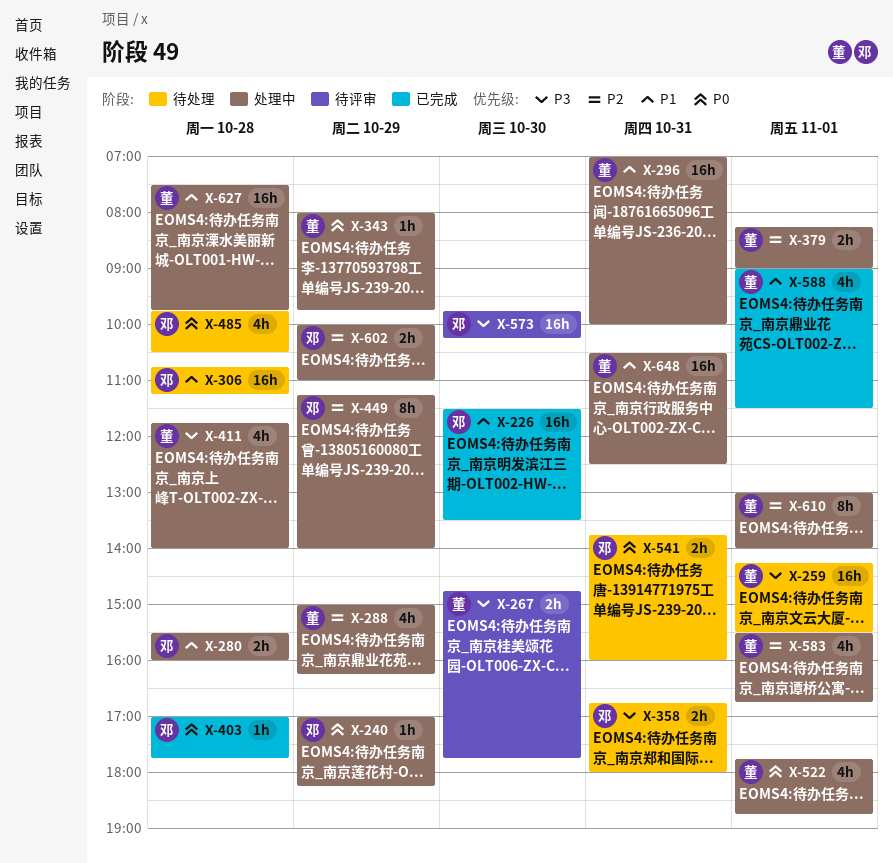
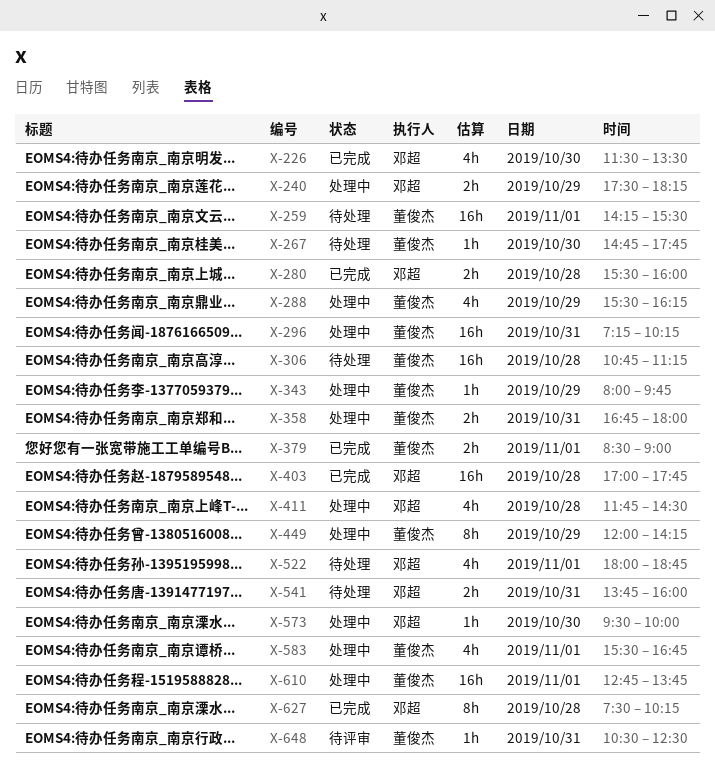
X-226, estimate: 16h -> 4h
X-240, estimate: 1h -> 2h
X-240, begins: 17:00 -> 17:30
X-267, status: 待评审 -> 待处理
X-267, estimate: 2h -> 1h
X-280, status: 处理中 -> 已完成
X-288, begins: 15:00 -> 15:30
X-296, begins: 07:00 -> 07:15
X-296, ends: 10:00 -> 10:15
X-306, owner: 邓超 -> 董俊杰
X-358, status: 待处理 -> 处理中
X-358, owner: 邓超 -> 董俊杰
X-379, status: 处理中 -> 已完成
X-379, begins: 08:15 -> 08:30
X-403, estimate: 1h -> 16h
X-411, owner: 董俊杰 -> 邓超
X-411, ends: 14:00 -> 14:30
X-449, owner: 邓超 -> 董俊杰
X-449, begins: 11:15 -> 12:00
X-449, ends: 14:00 -> 14:15
X-485: present -> none
X-522, status: 处理中 -> 待处理
X-522, owner: 董俊杰 -> 邓超
X-522, begins: 17:45 -> 18:00
X-573, status: 待评审 -> 处理中
X-573, estimate: 16h -> 1h
X-573, begins: 09:45 -> 09:30
X-573, ends: 10:15 -> 10:00
X-588: present -> none
X-602: present -> none
X-610, estimate: 8h -> 16h
X-610, begins: 13:00 -> 12:45
X-610, ends: 14:00 -> 13:45
X-627, status: 处理中 -> 已完成
X-627, owner: 董俊杰 -> 邓超
X-627, estimate: 16h -> 8h
X-627, ends: 09:45 -> 10:15
X-648, status: 处理中 -> 待评审
X-648, estimate: 16h -> 1h

